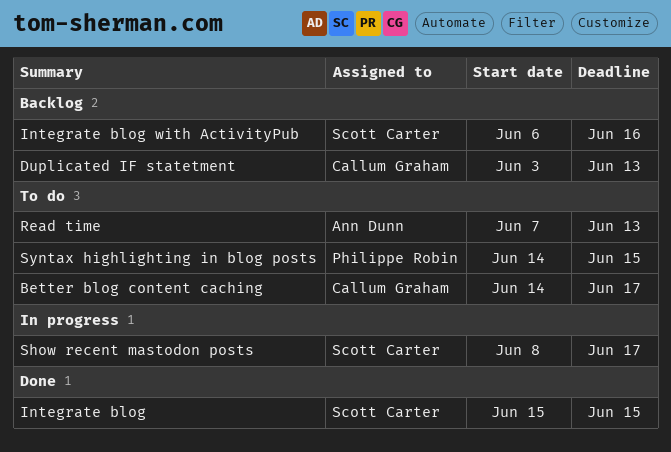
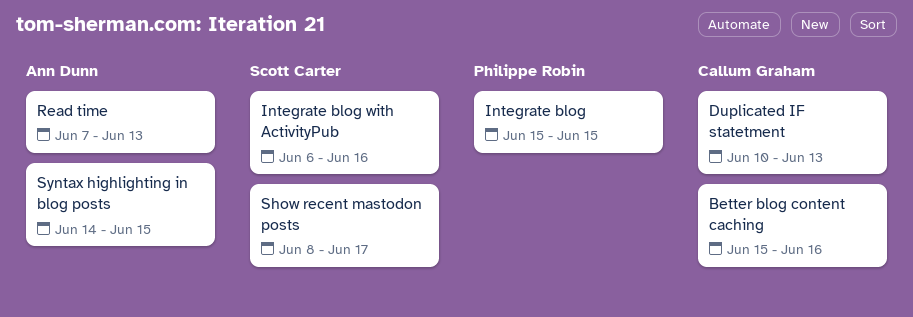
Better blog content caching, start: Jun 14 -> Jun 15
Better blog content caching, due: Jun 17 -> Jun 16
Duplicated IF statetment, start: Jun 3 -> Jun 10
Integrate blog, owner: Scott Carter -> Philippe Robin
Syntax highlighting in blog posts, owner: Philippe Robin -> Ann Dunn

